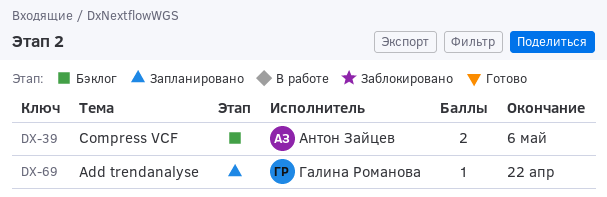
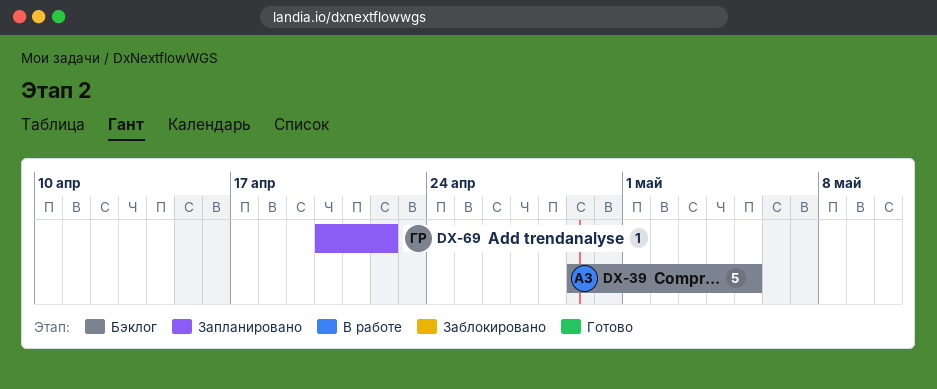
DX-39, estimate: 2 -> 5
DX-39, due: May 6 -> May 5

